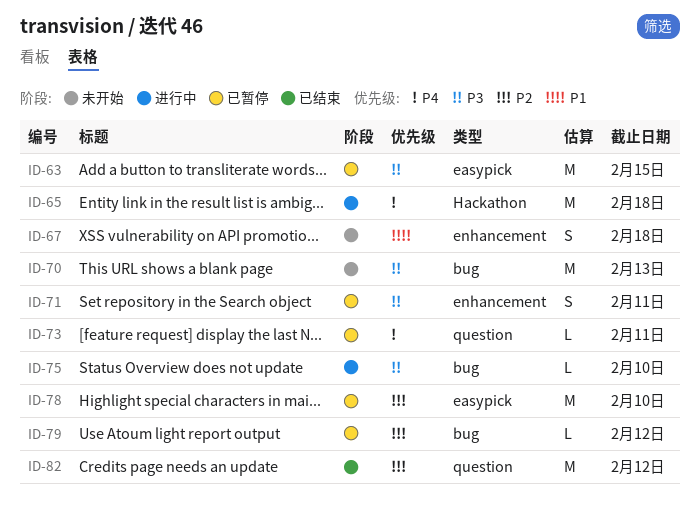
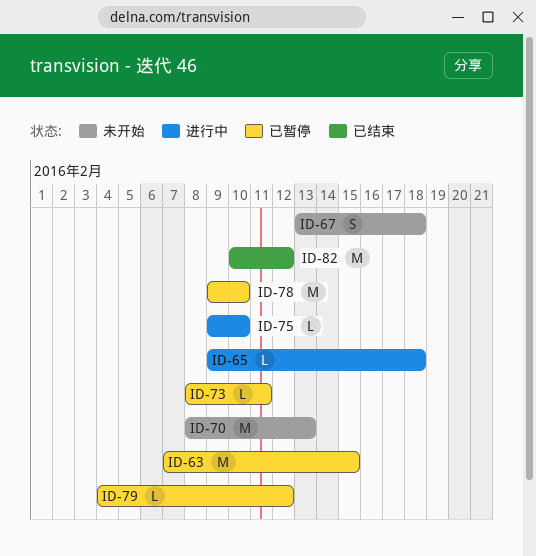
ID-65, estimate: M -> L
ID-71: present -> none

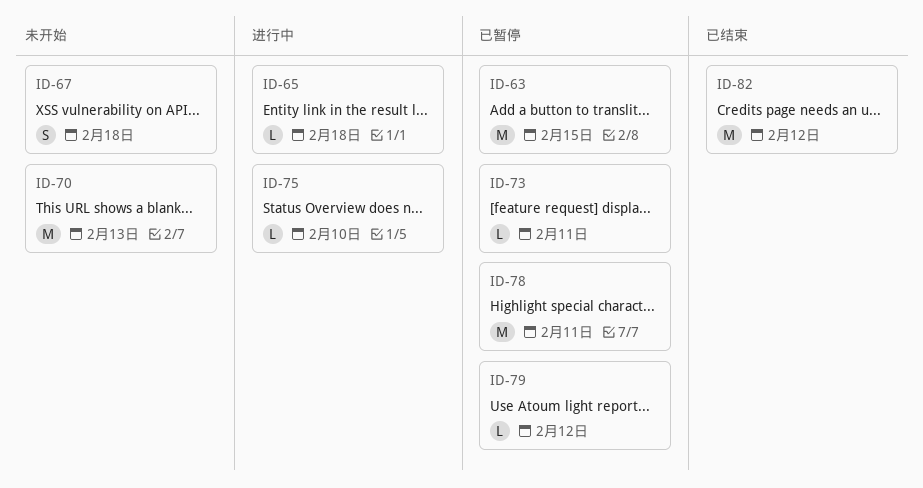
ID-78, due: Feb 10 -> Feb 11

